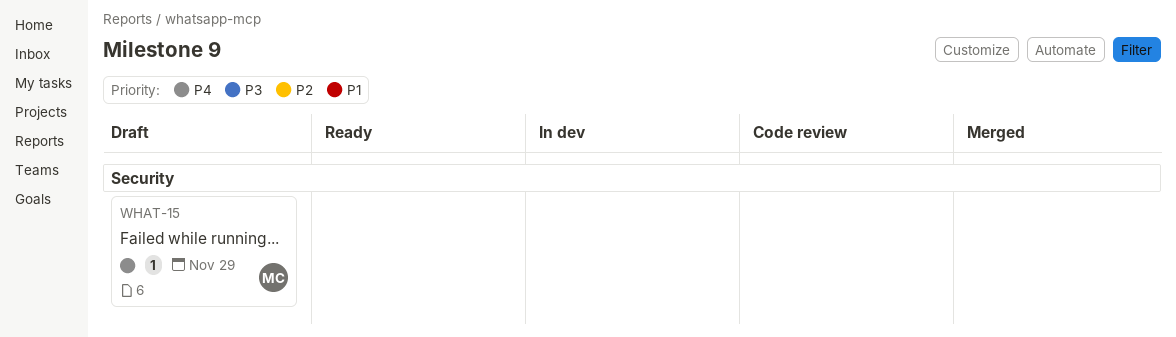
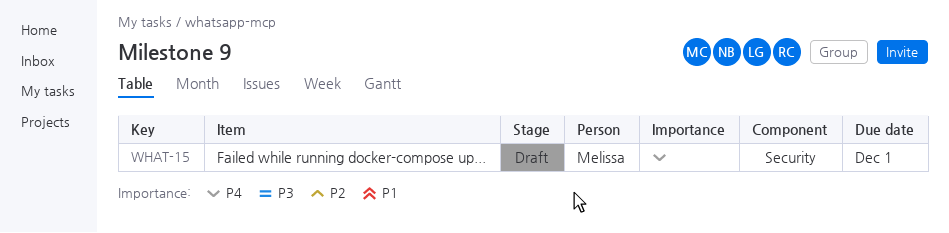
WHAT-15, due: Nov 29 -> Dec 1

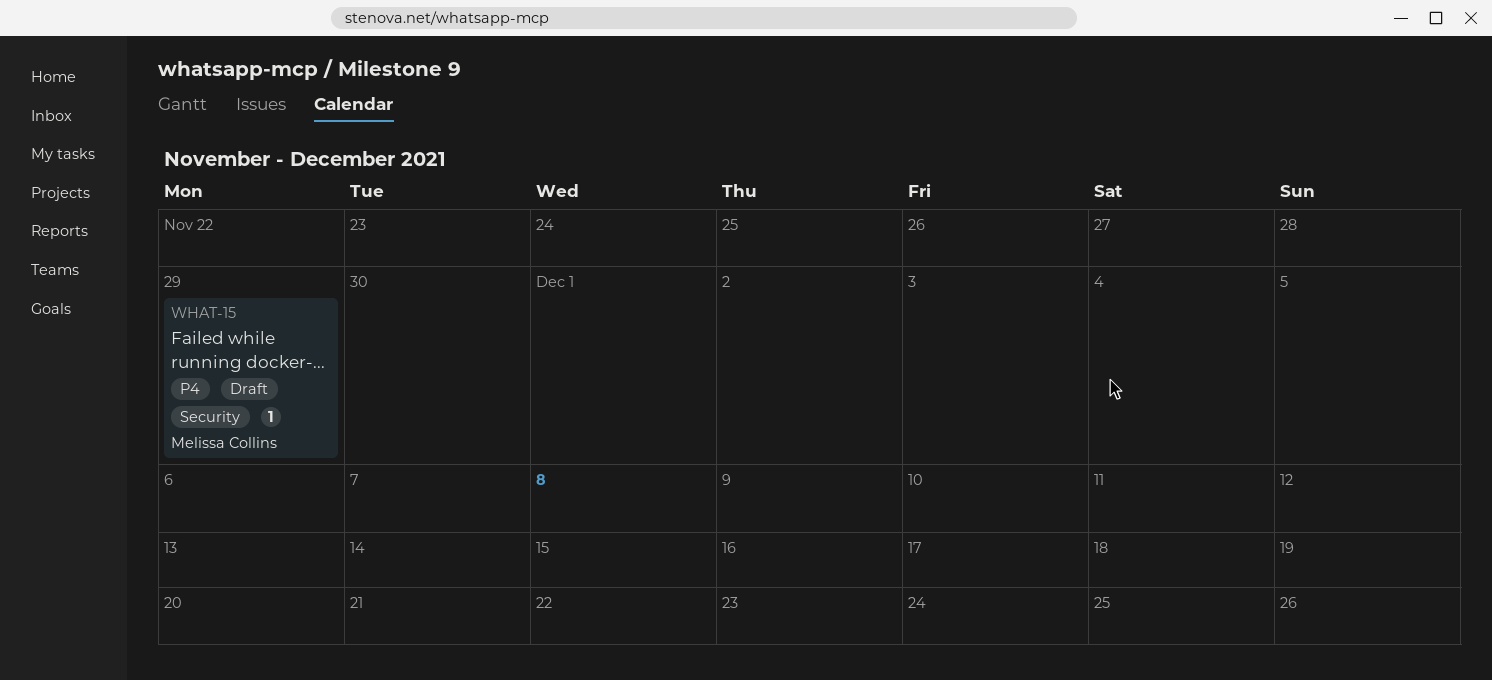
WHAT-15, due: Dec 1 -> Nov 29

